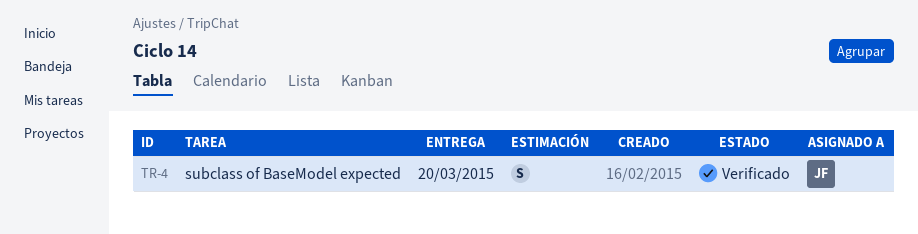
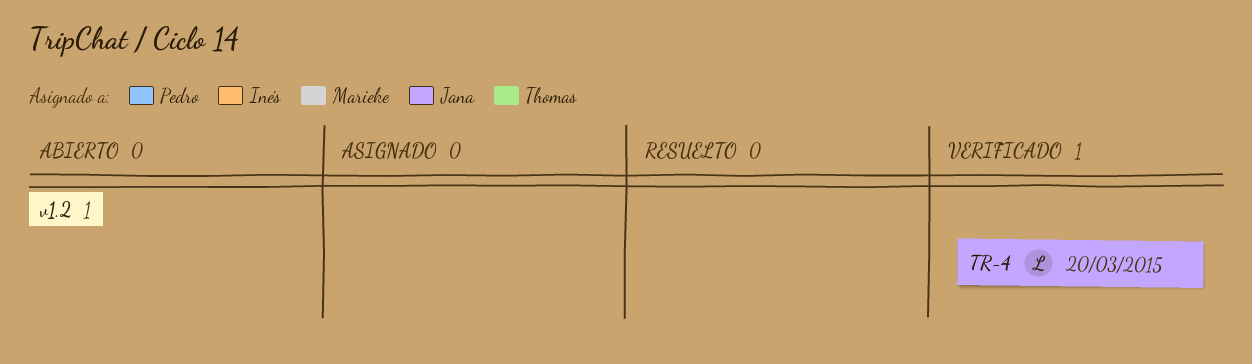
TR-4, estimate: S -> L

